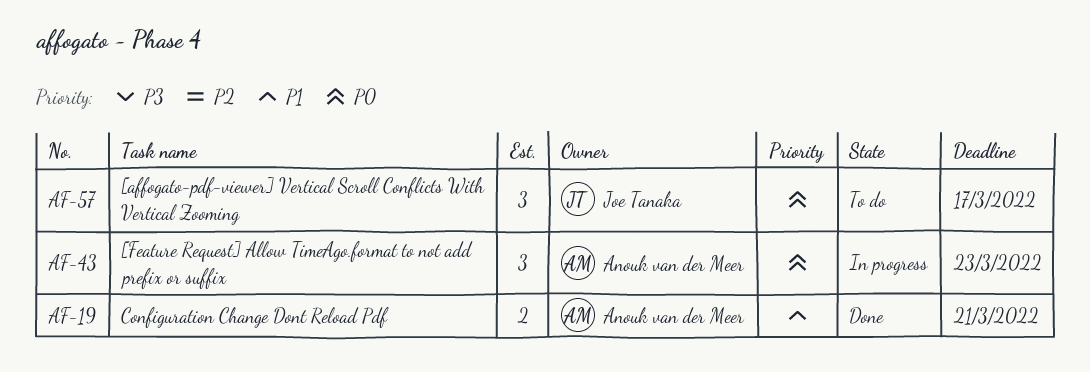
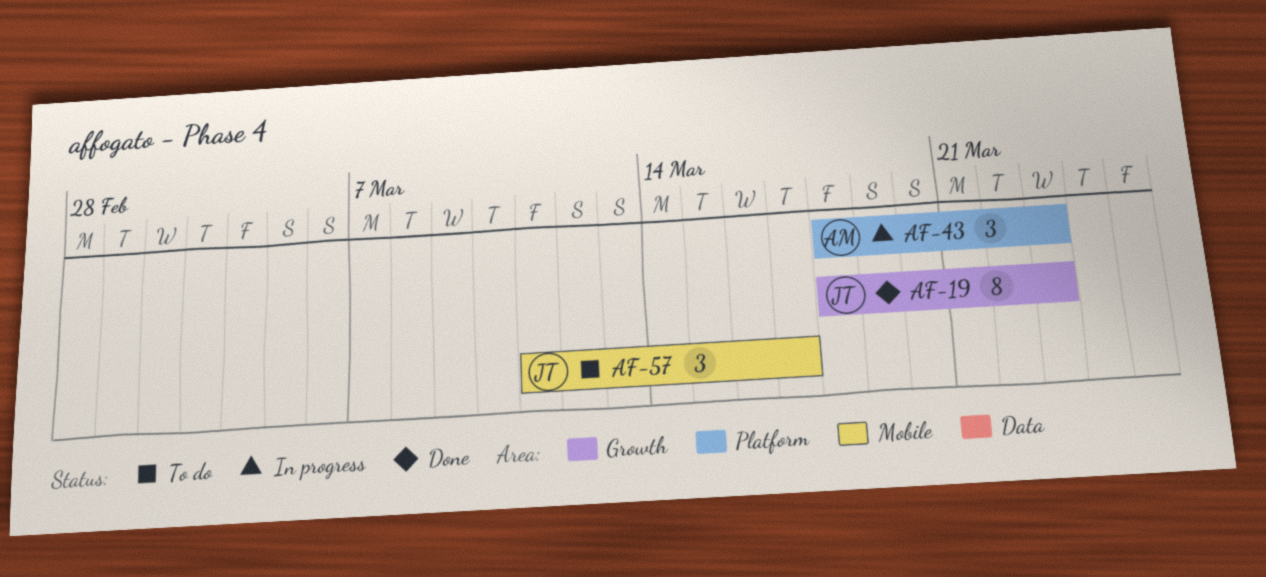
AF-19, owner: Anouk van der Meer -> Joe Tanaka
AF-19, estimate: 2 -> 8
AF-19, due: Mar 21 -> Mar 23

